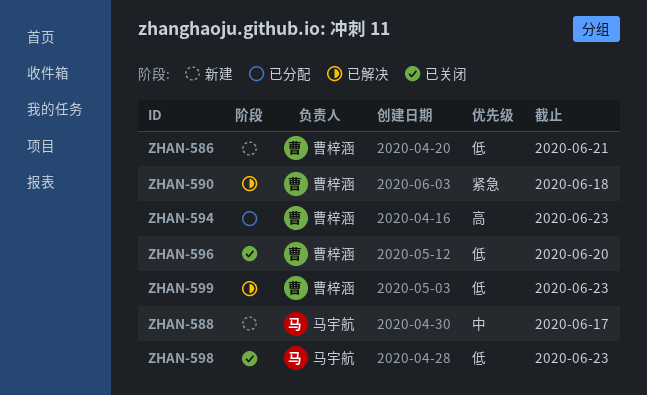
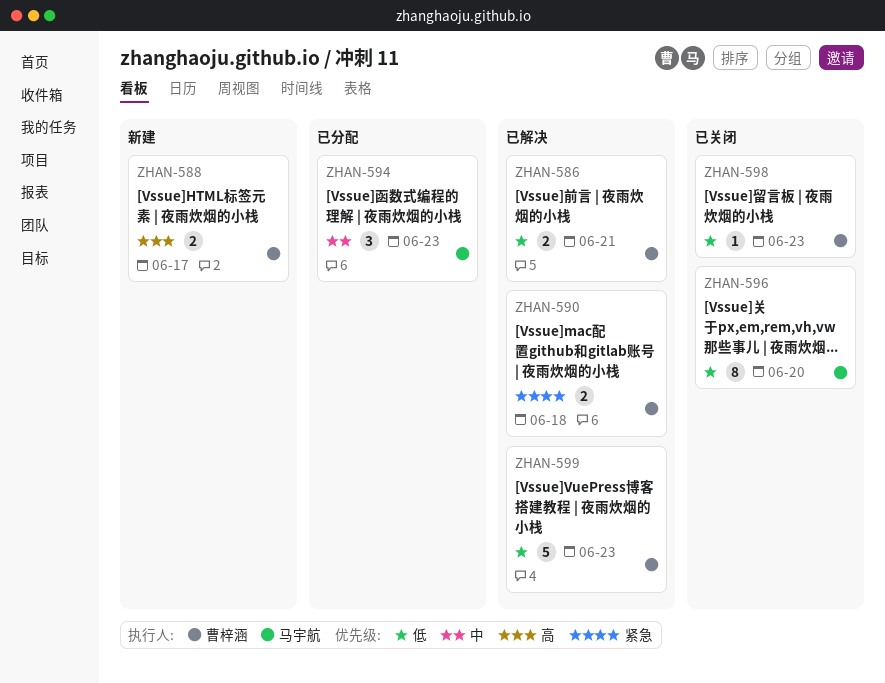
ZHAN-586, status: 新建 -> 已解决
ZHAN-588, owner: 马宇航 -> 曹梓涵
ZHAN-588, priority: 中 -> 高
ZHAN-594, owner: 曹梓涵 -> 马宇航
ZHAN-594, priority: 高 -> 中
ZHAN-596, owner: 曹梓涵 -> 马宇航
ZHAN-598, owner: 马宇航 -> 曹梓涵

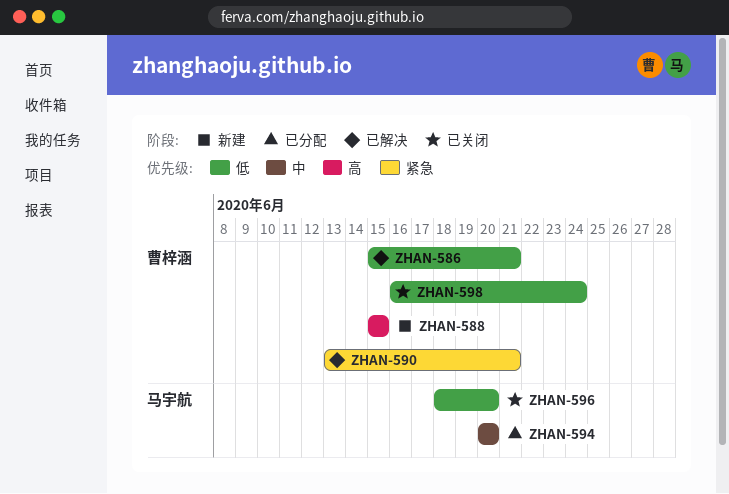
ZHAN-588, due: Jun 17 -> Jun 15
ZHAN-590, due: Jun 18 -> Jun 21
ZHAN-594, due: Jun 23 -> Jun 20
ZHAN-598, due: Jun 23 -> Jun 24
ZHAN-599: present -> none

